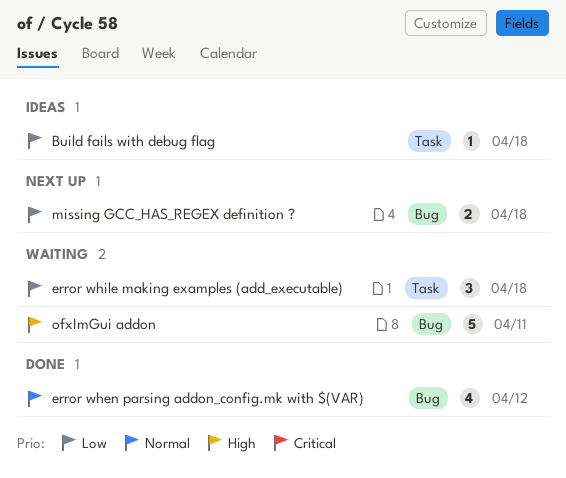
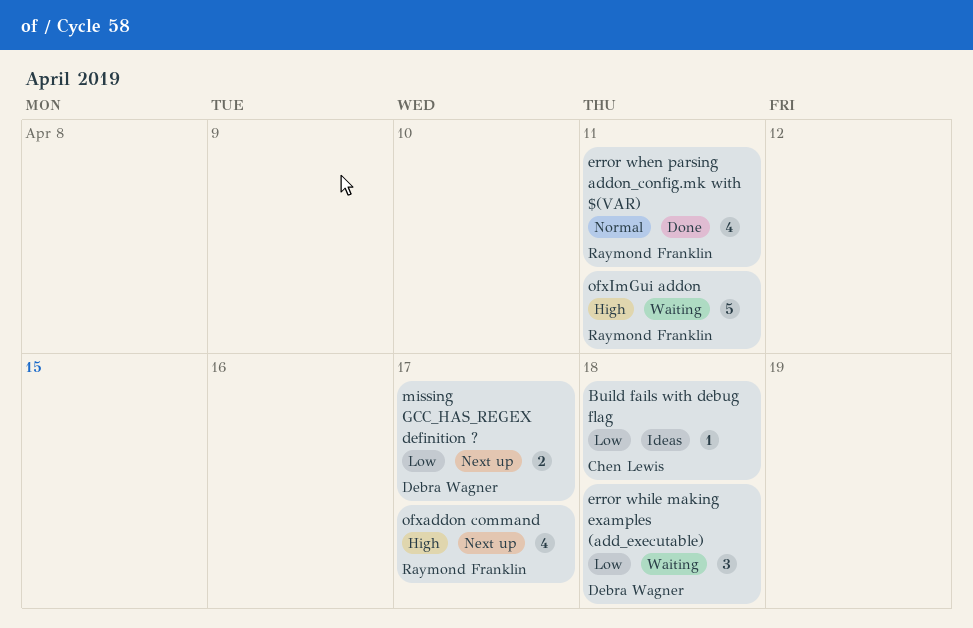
error when parsing addon_config.mk with $(VAR), due: Apr 12 -> Apr 11
missing GCC_HAS_REGEX definition ?, due: Apr 18 -> Apr 17
ofxaddon command: none -> present

